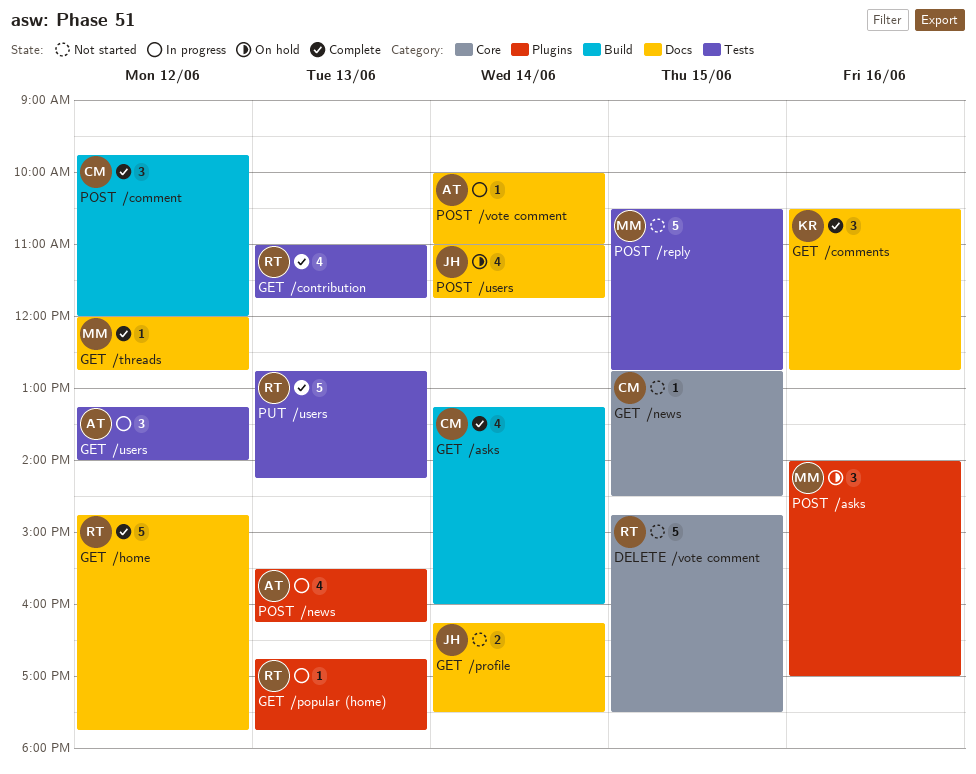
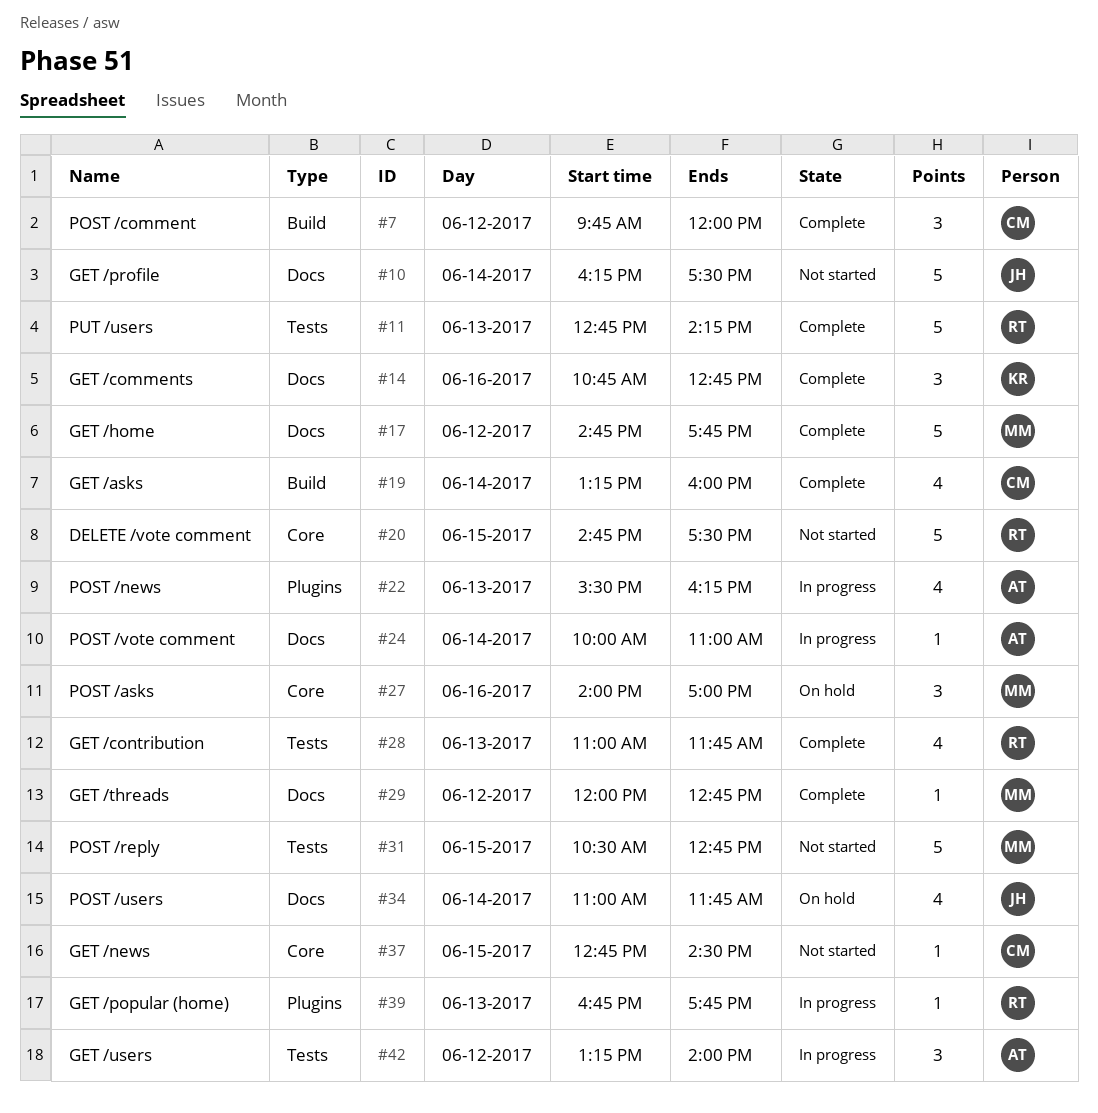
GET /comments, begins: 10:30 -> 10:45
GET /home, owner: RT -> MM
GET /profile, estimate: 2 -> 5
POST /asks, label: Plugins -> Core

